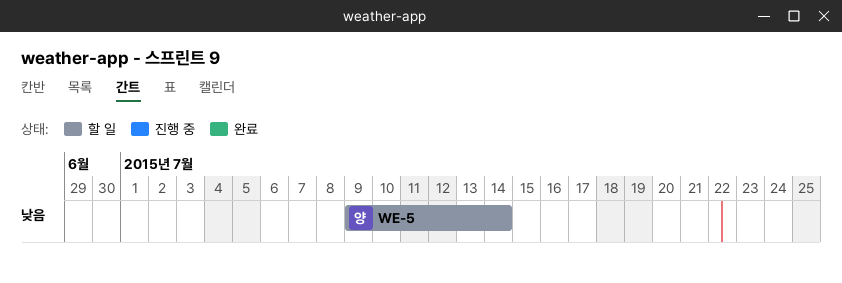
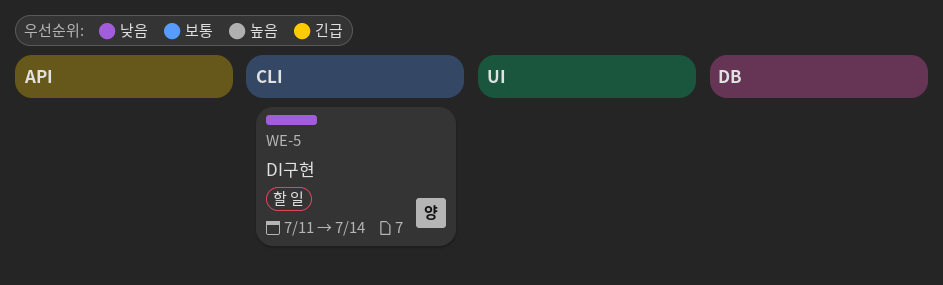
WE-5, start: Jul 9 -> Jul 11

